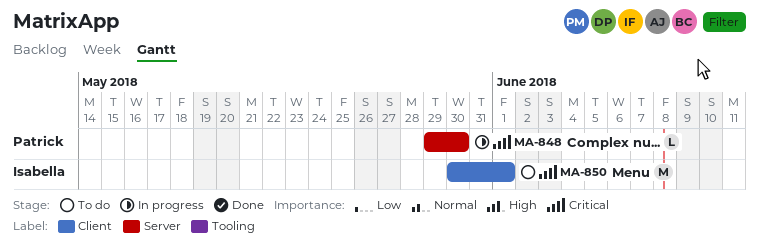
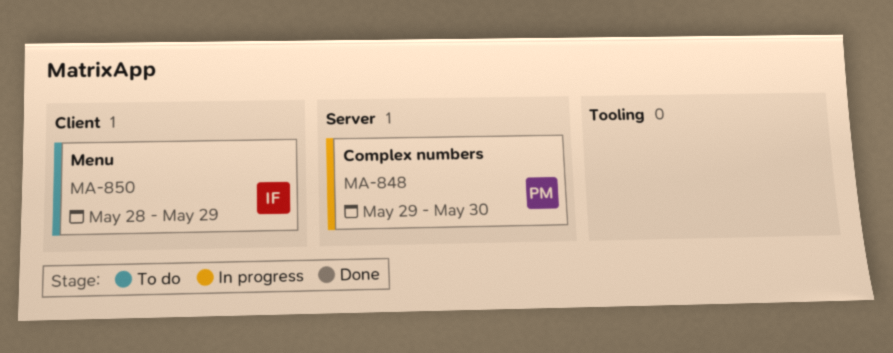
MA-850, start: May 30 -> May 28
MA-850, due: Jun 1 -> May 29

